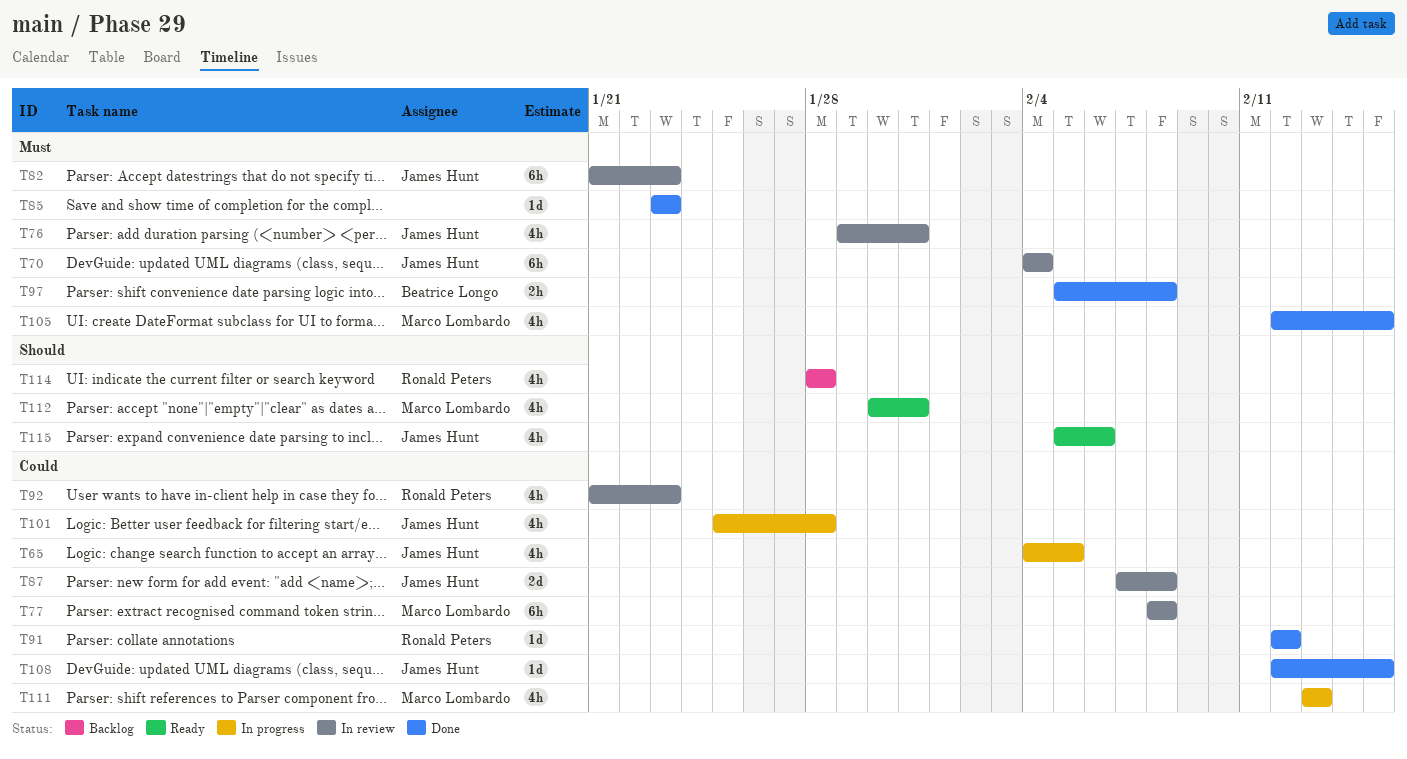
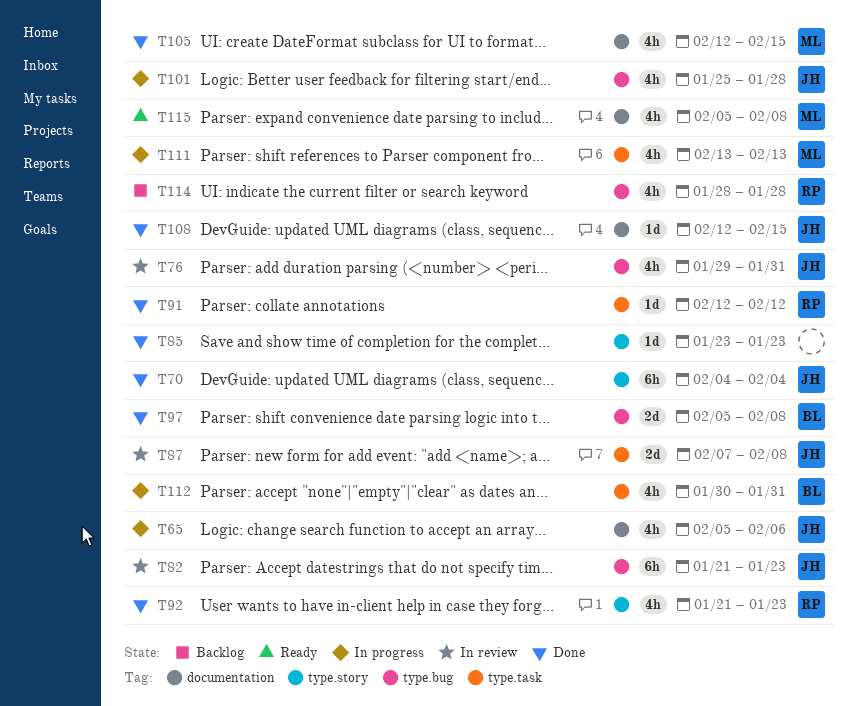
T65, start: Feb 4 -> Feb 5
T65, due: Feb 5 -> Feb 6
T70, status: In review -> Done
T77: present -> none
T92, status: In review -> Done
T97, estimate: 2h -> 2d
T112, status: Ready -> In progress
T112, owner: Marco Lombardo -> Beatrice Longo
T115, owner: James Hunt -> Marco Lombardo
T115, due: Feb 6 -> Feb 8

